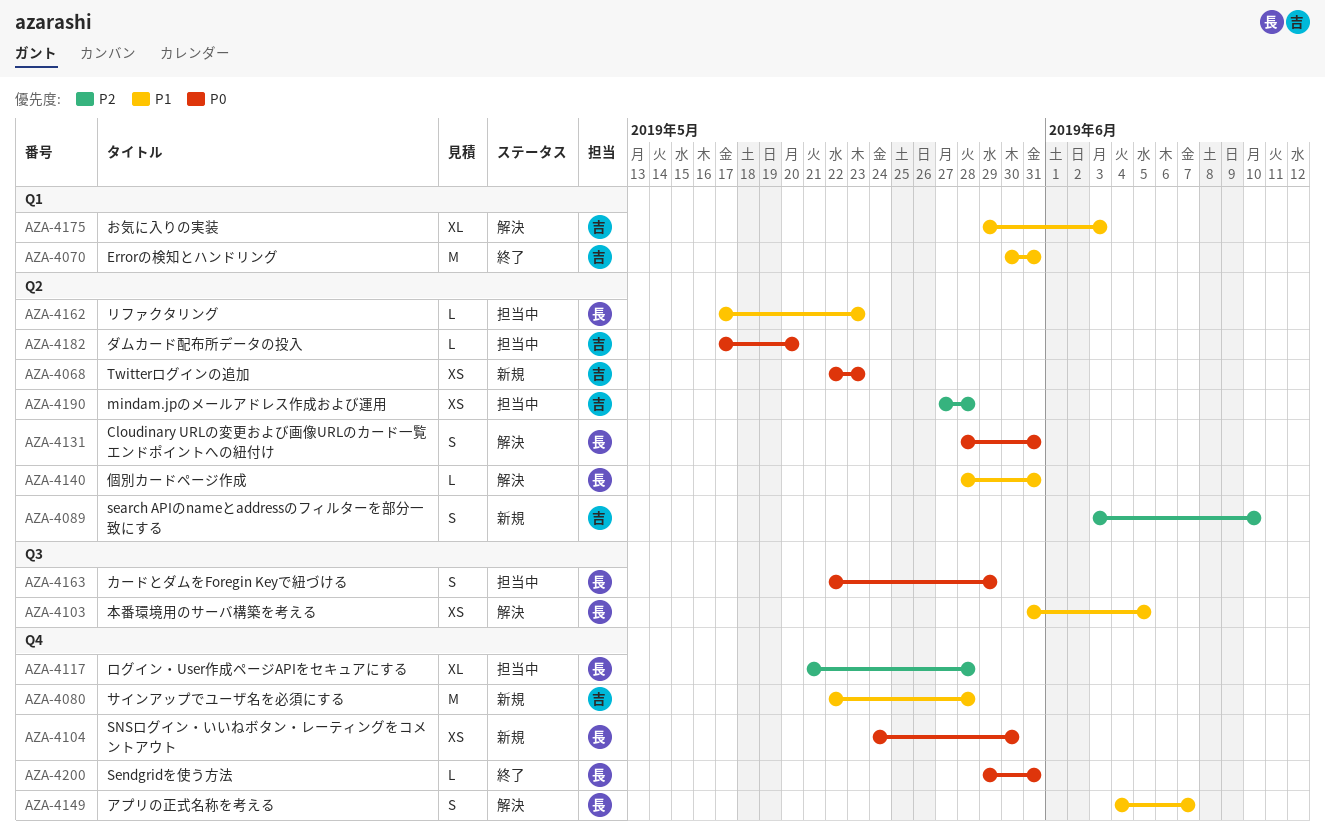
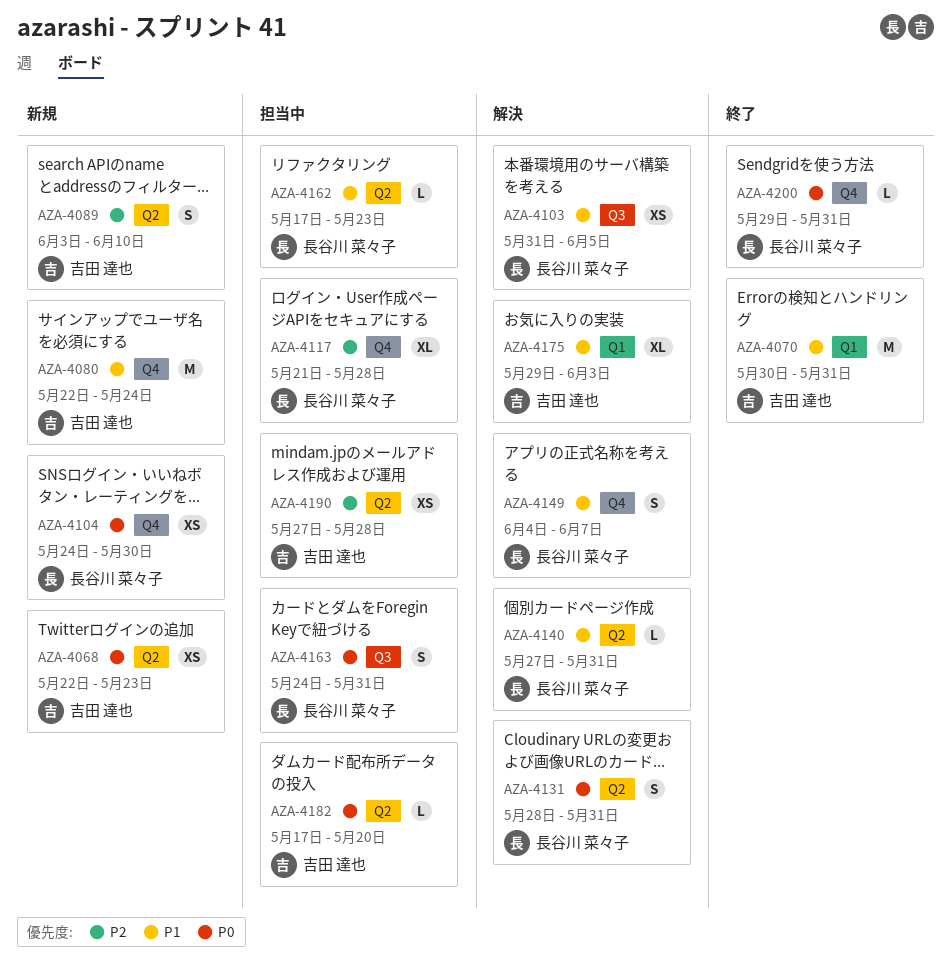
AZA-4080, due: May 28 -> May 24
AZA-4140, start: May 28 -> May 27
AZA-4163, start: May 22 -> May 24
AZA-4163, due: May 29 -> May 31

